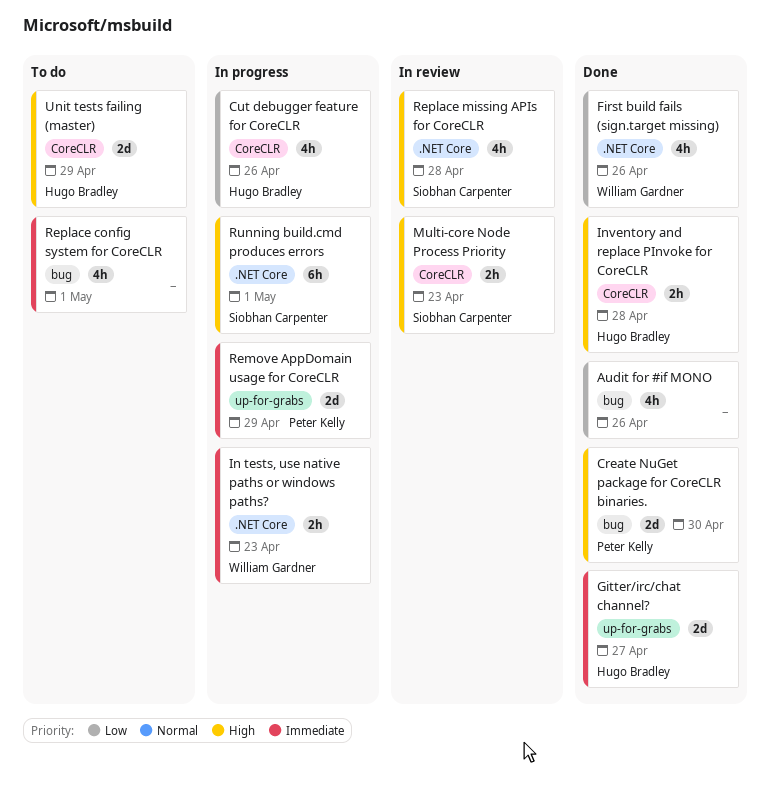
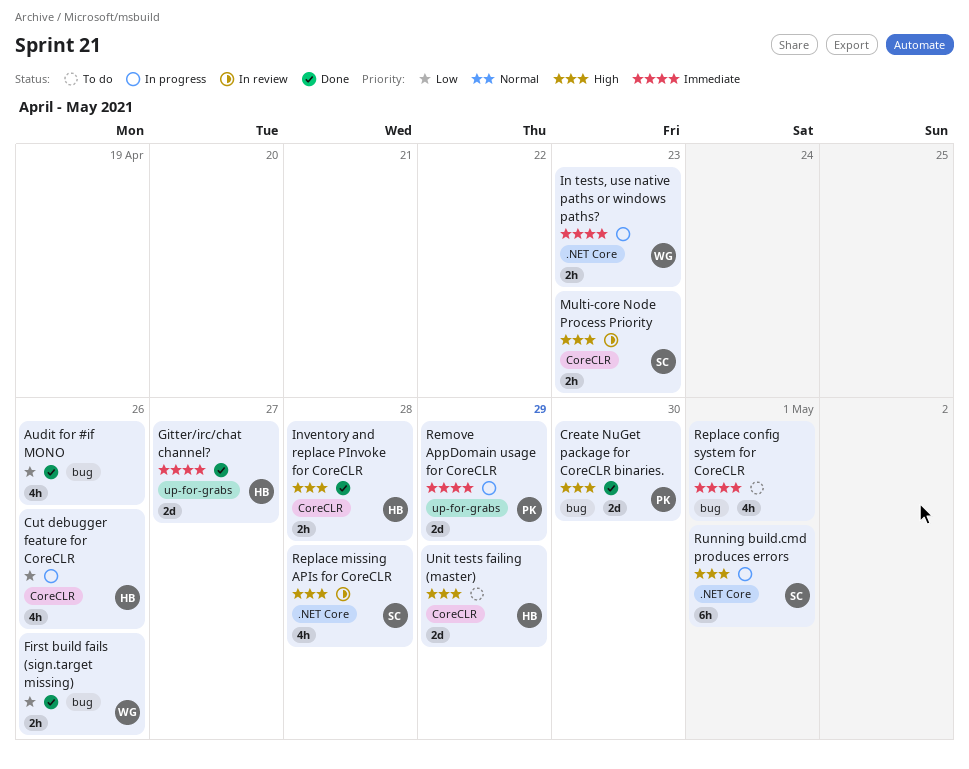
First build fails (sign.target missing), label: .NET Core -> bug
First build fails (sign.target missing), estimate: 4h -> 2h

